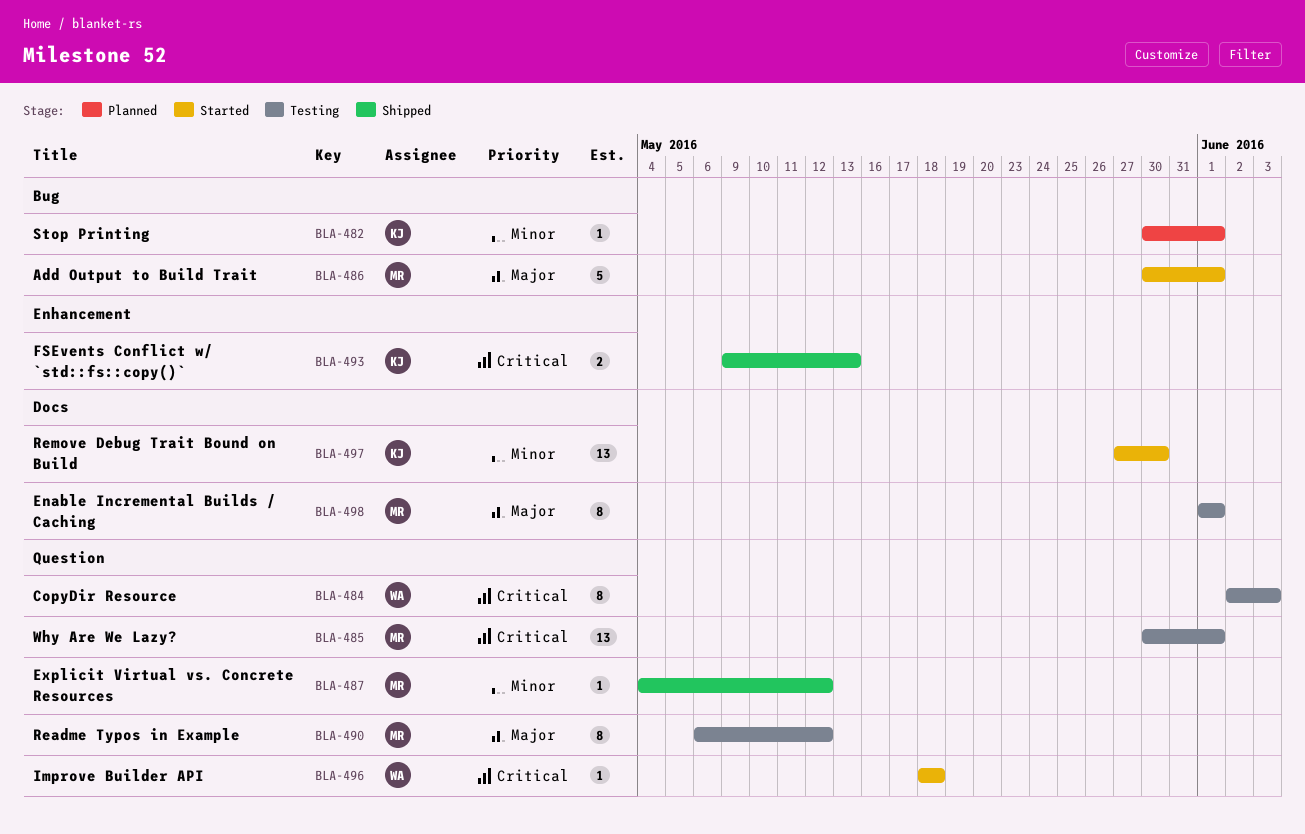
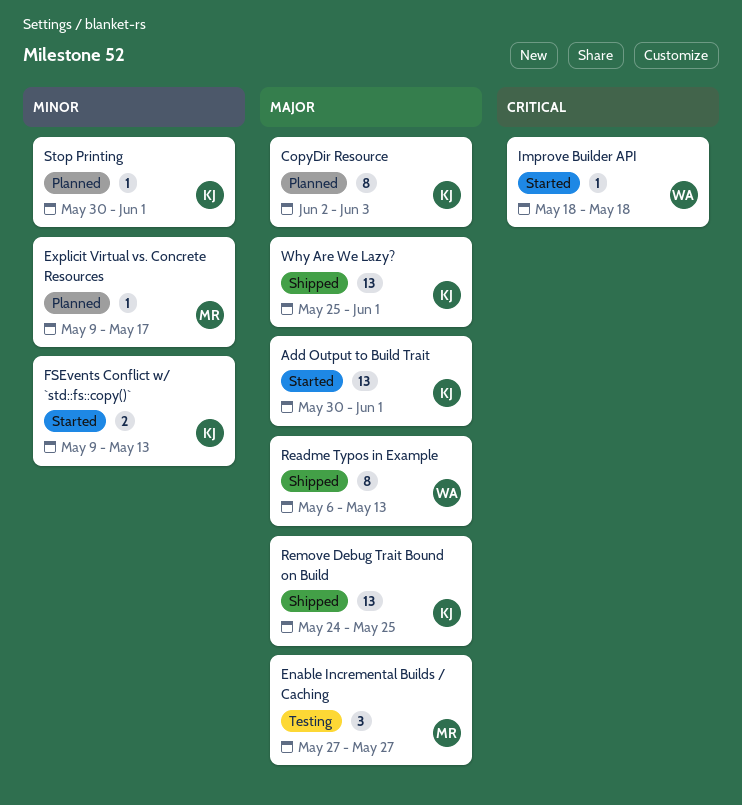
Add Output to Build Trait, owner: MR -> KJ
Add Output to Build Trait, estimate: 5 -> 13
CopyDir Resource, status: Testing -> Planned
CopyDir Resource, owner: WA -> KJ
CopyDir Resource, priority: Critical -> Major
Enable Incremental Builds / Caching, estimate: 8 -> 3
Enable Incremental Builds / Caching, start: Jun 1 -> May 27
Enable Incremental Builds / Caching, due: Jun 1 -> May 27
Explicit Virtual vs. Concrete Resources, status: Shipped -> Planned
Explicit Virtual vs. Concrete Resources, start: May 4 -> May 9
Explicit Virtual vs. Concrete Resources, due: May 12 -> May 17
FSEvents Conflict w/ `std::fs::copy()`, status: Shipped -> Started
FSEvents Conflict w/ `std::fs::copy()`, priority: Critical -> Minor
Readme Typos in Example, status: Testing -> Shipped
Readme Typos in Example, owner: MR -> WA
Readme Typos in Example, due: May 12 -> May 13
Remove Debug Trait Bound on Build, status: Started -> Shipped
Remove Debug Trait Bound on Build, priority: Minor -> Major
Remove Debug Trait Bound on Build, start: May 27 -> May 24
Remove Debug Trait Bound on Build, due: May 30 -> May 25
Why Are We Lazy?, status: Testing -> Shipped
Why Are We Lazy?, owner: MR -> KJ
Why Are We Lazy?, priority: Critical -> Major
Why Are We Lazy?, start: May 30 -> May 25

